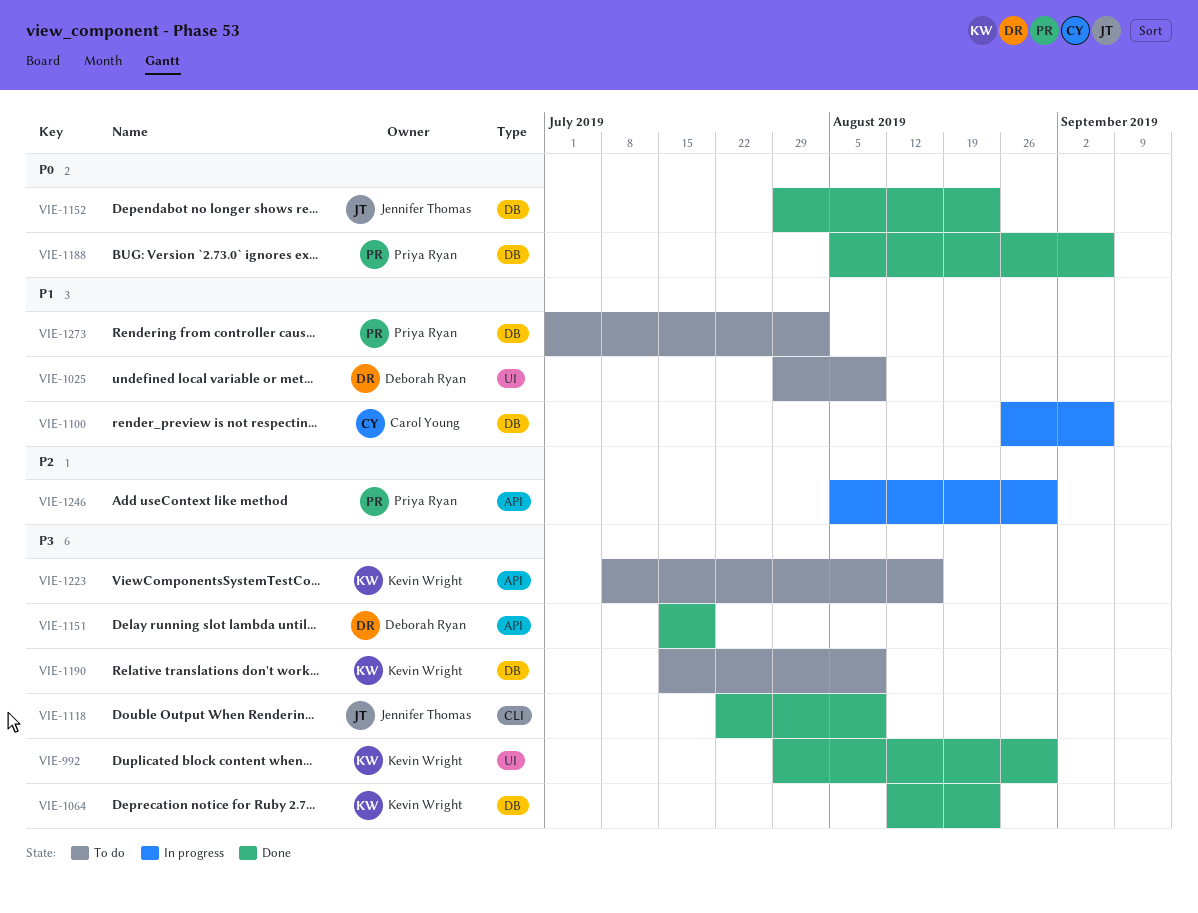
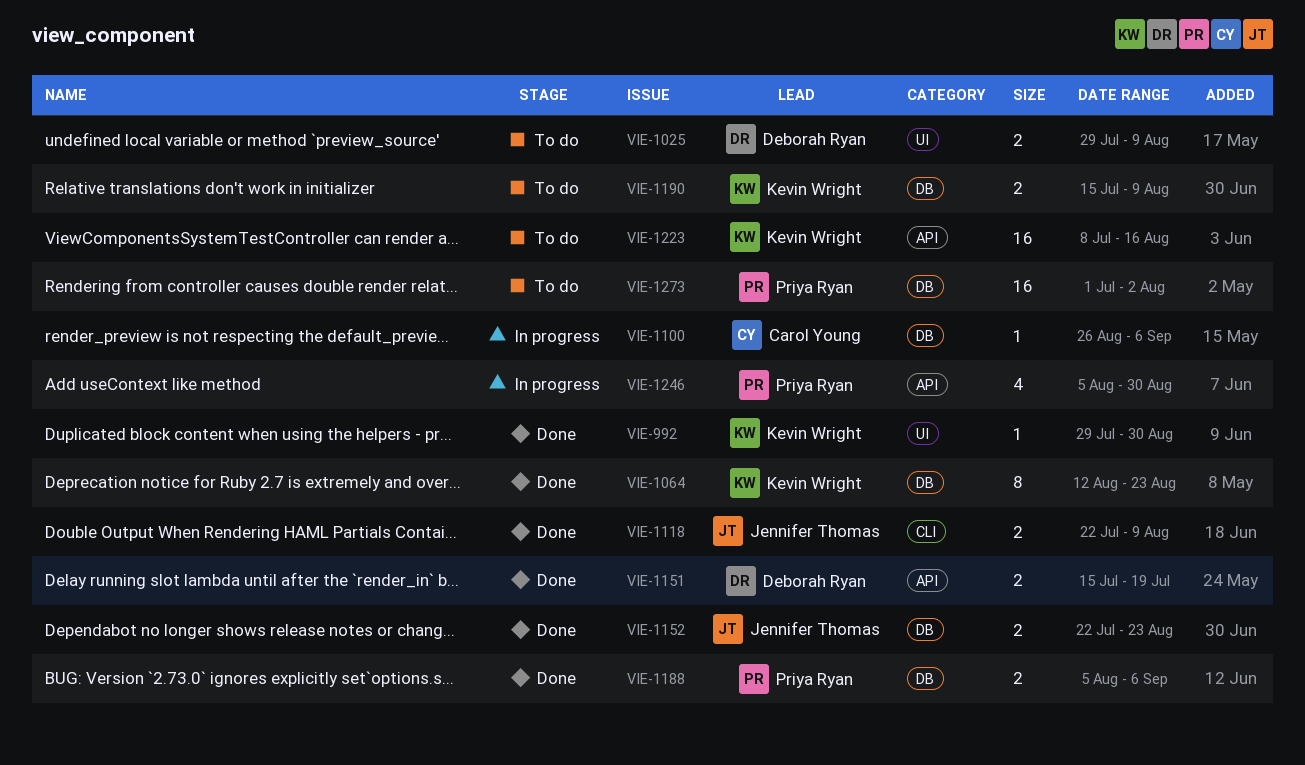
VIE-1152, start: Jul 29 -> Jul 22

